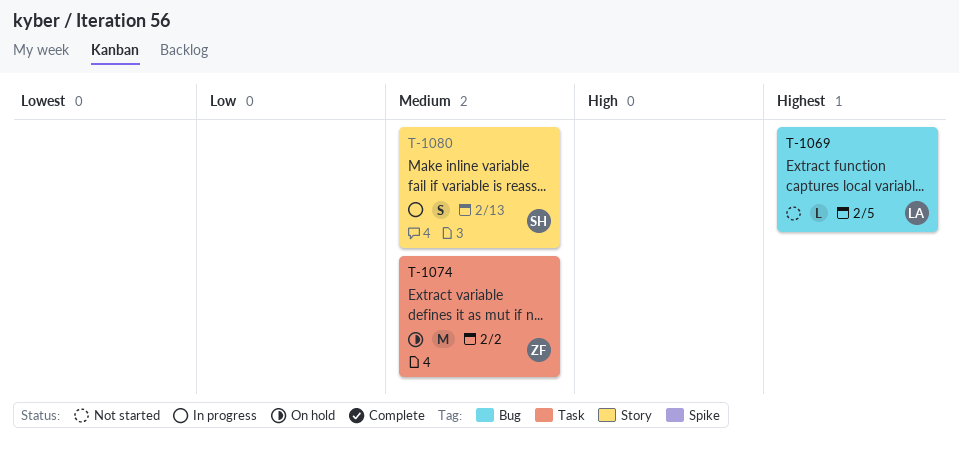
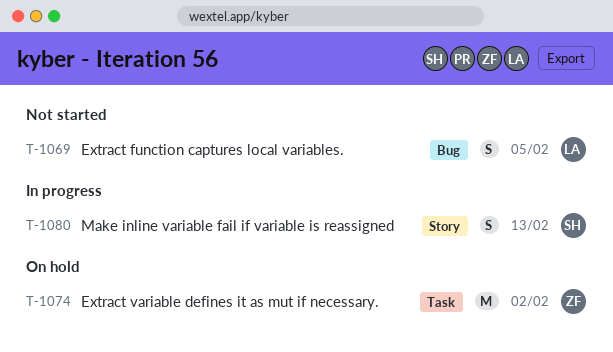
T-1069, estimate: L -> S

